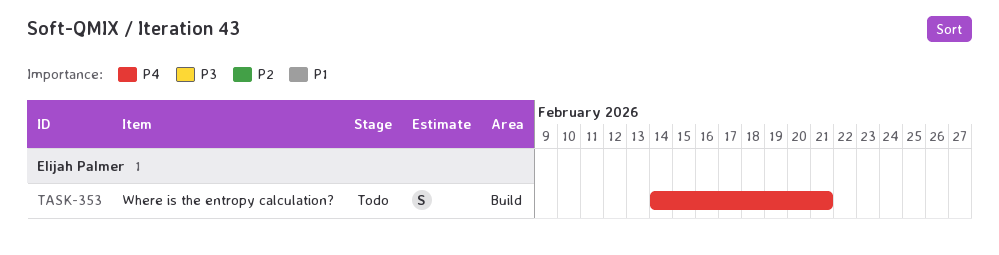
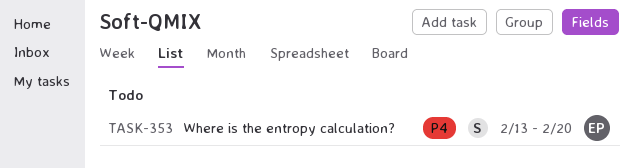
TASK-353, start: Feb 14 -> Feb 13
TASK-353, due: Feb 21 -> Feb 20

